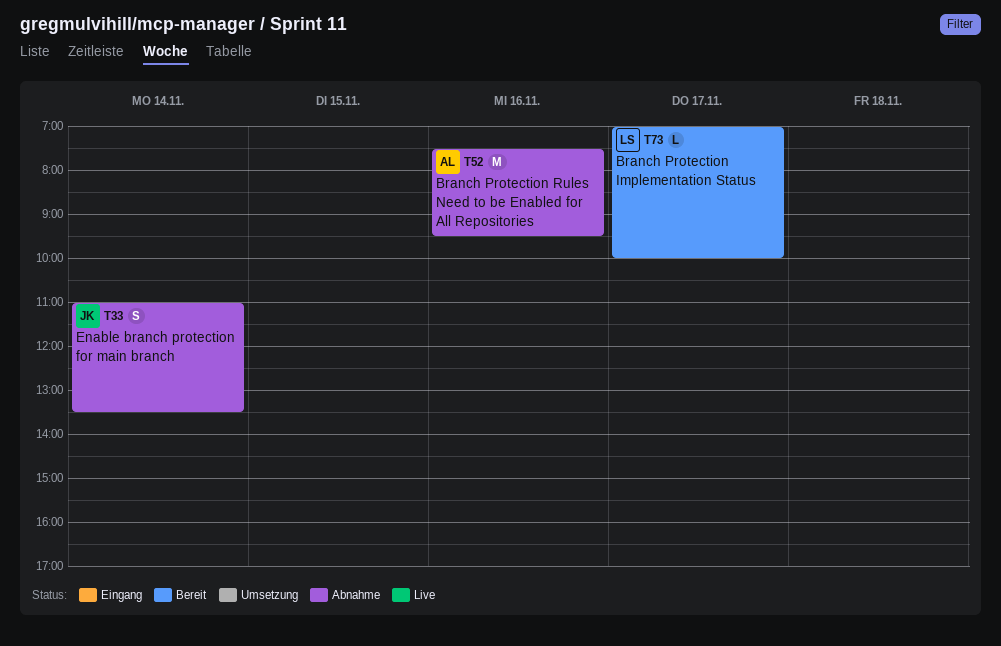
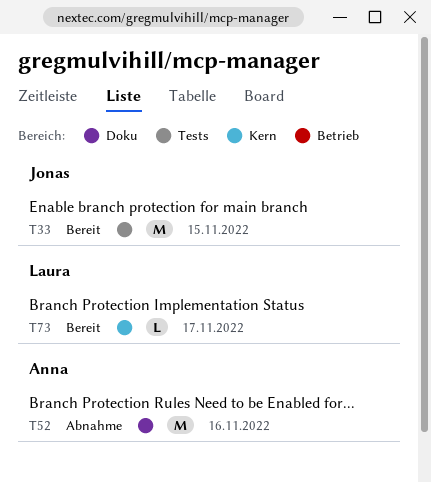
T33, status: Abnahme -> Bereit
T33, estimate: S -> M
T33, day: Nov 14 -> Nov 15

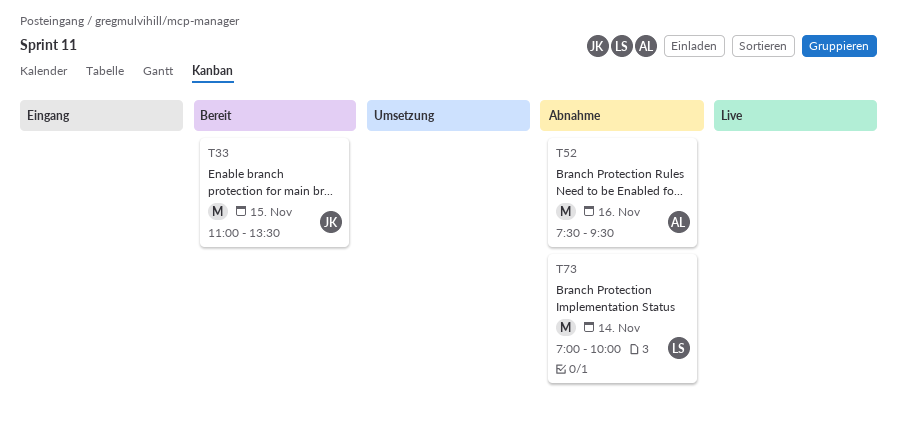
T73, status: Bereit -> Abnahme
T73, estimate: L -> M
T73, day: Nov 17 -> Nov 14

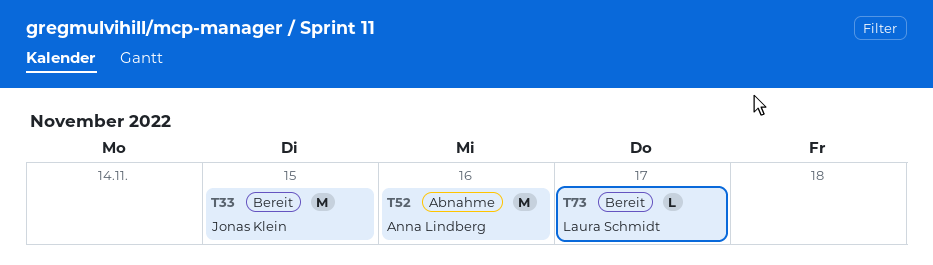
T73, status: Abnahme -> Bereit
T73, estimate: M -> L
T73, day: Nov 14 -> Nov 17

